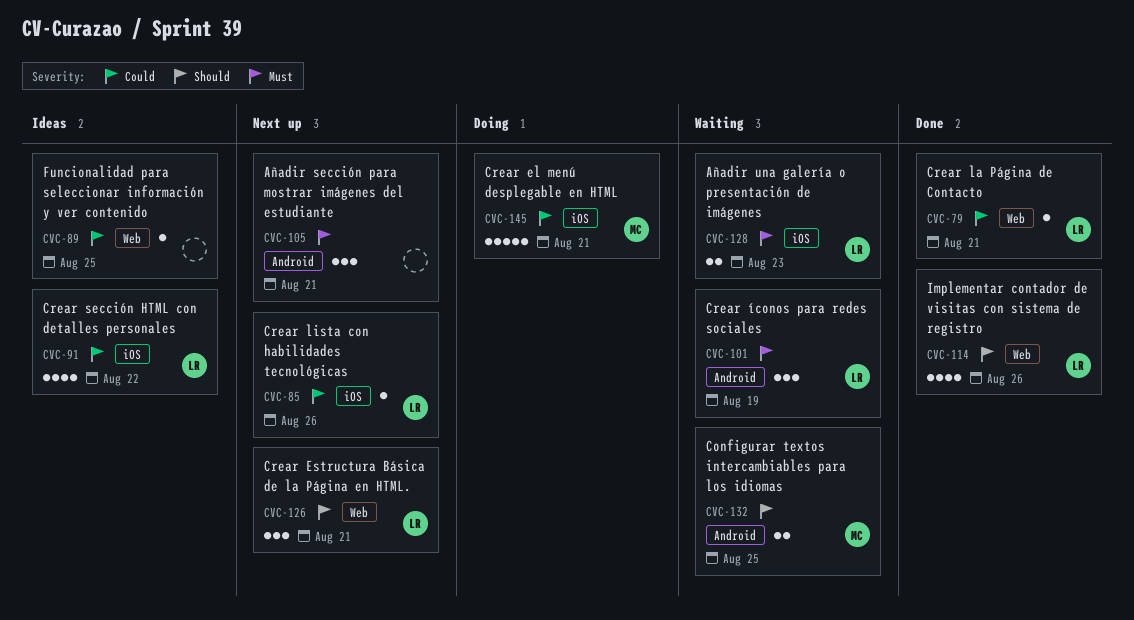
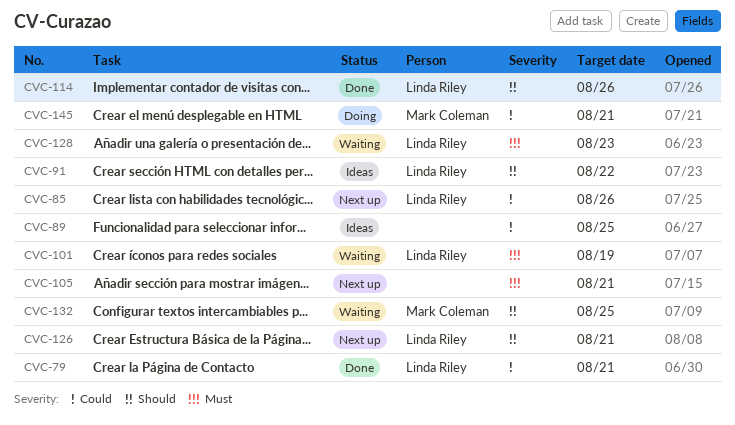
CVC-91, priority: Could -> Should

